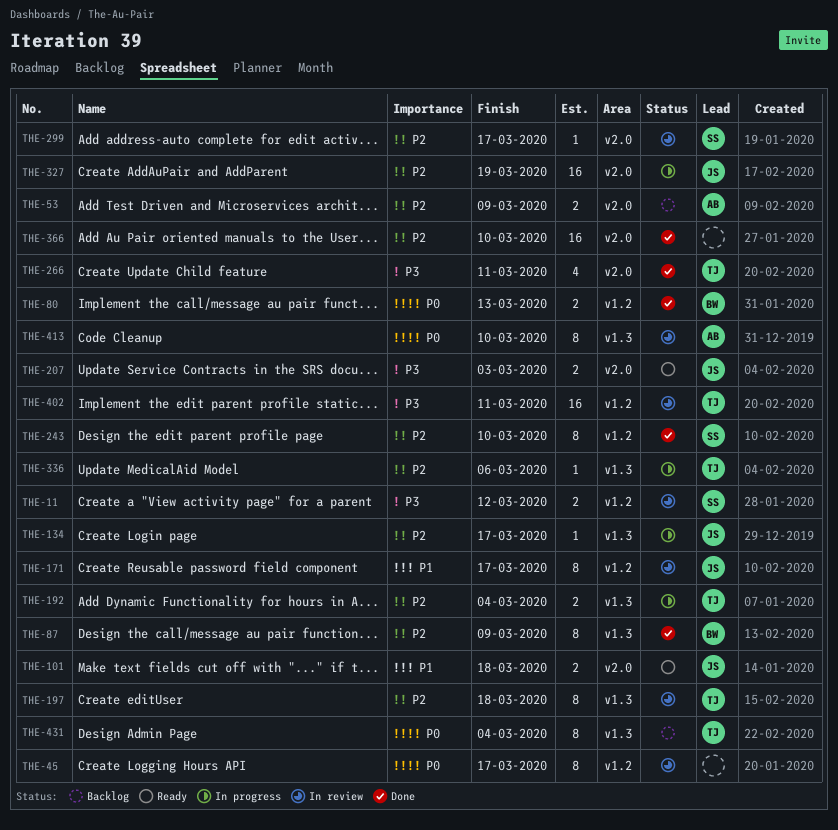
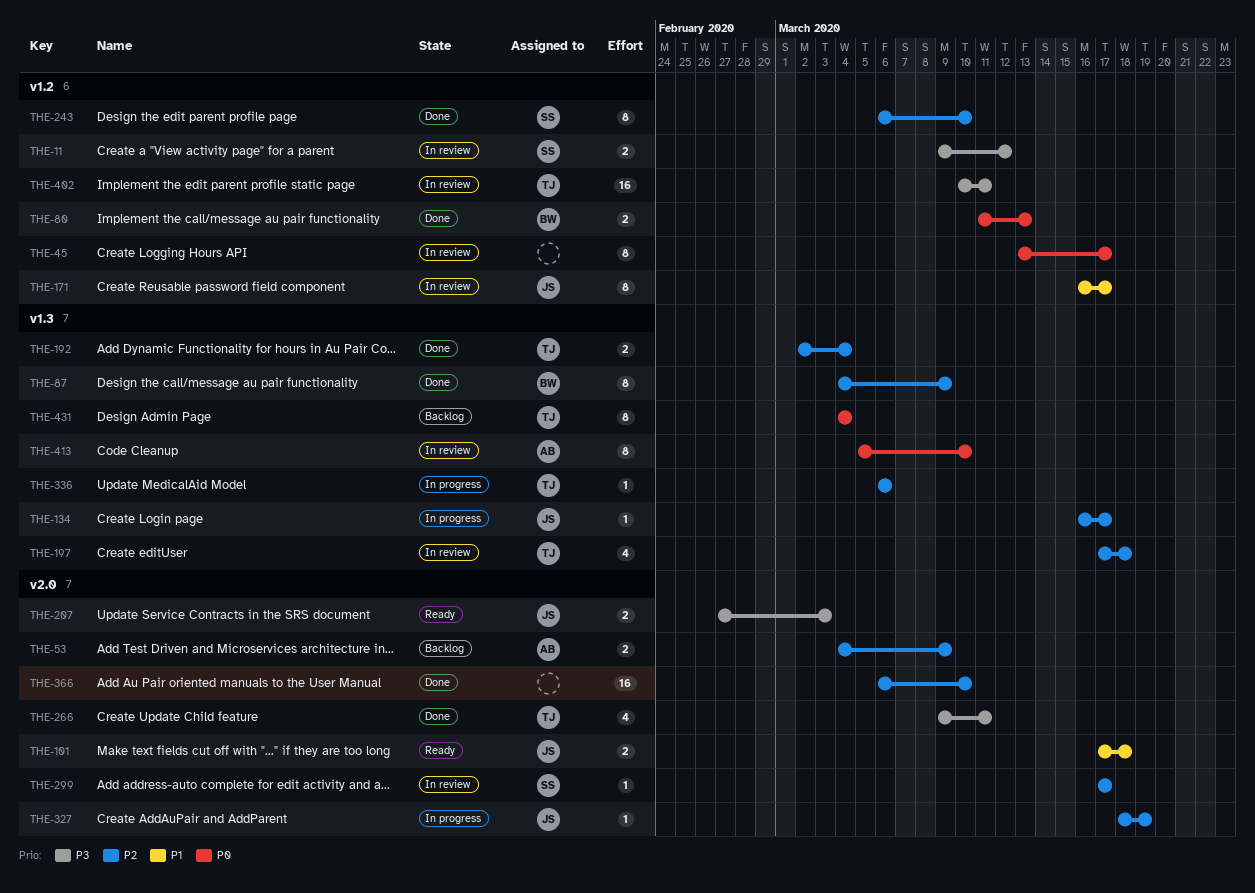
THE-192, status: In progress -> Done
THE-197, estimate: 8 -> 4
THE-327, estimate: 16 -> 1

